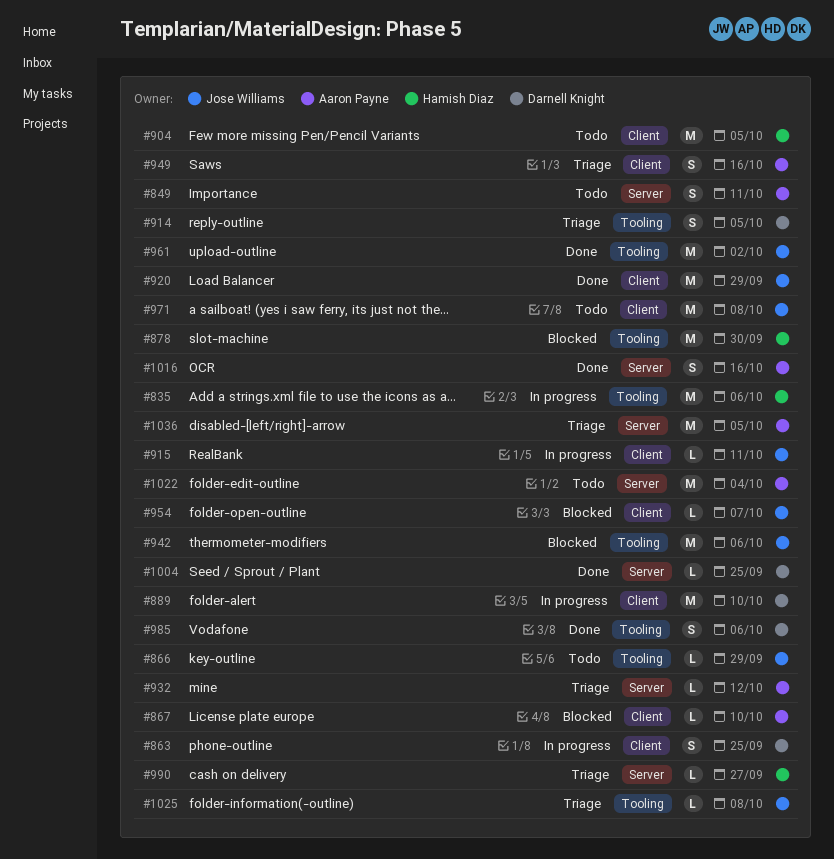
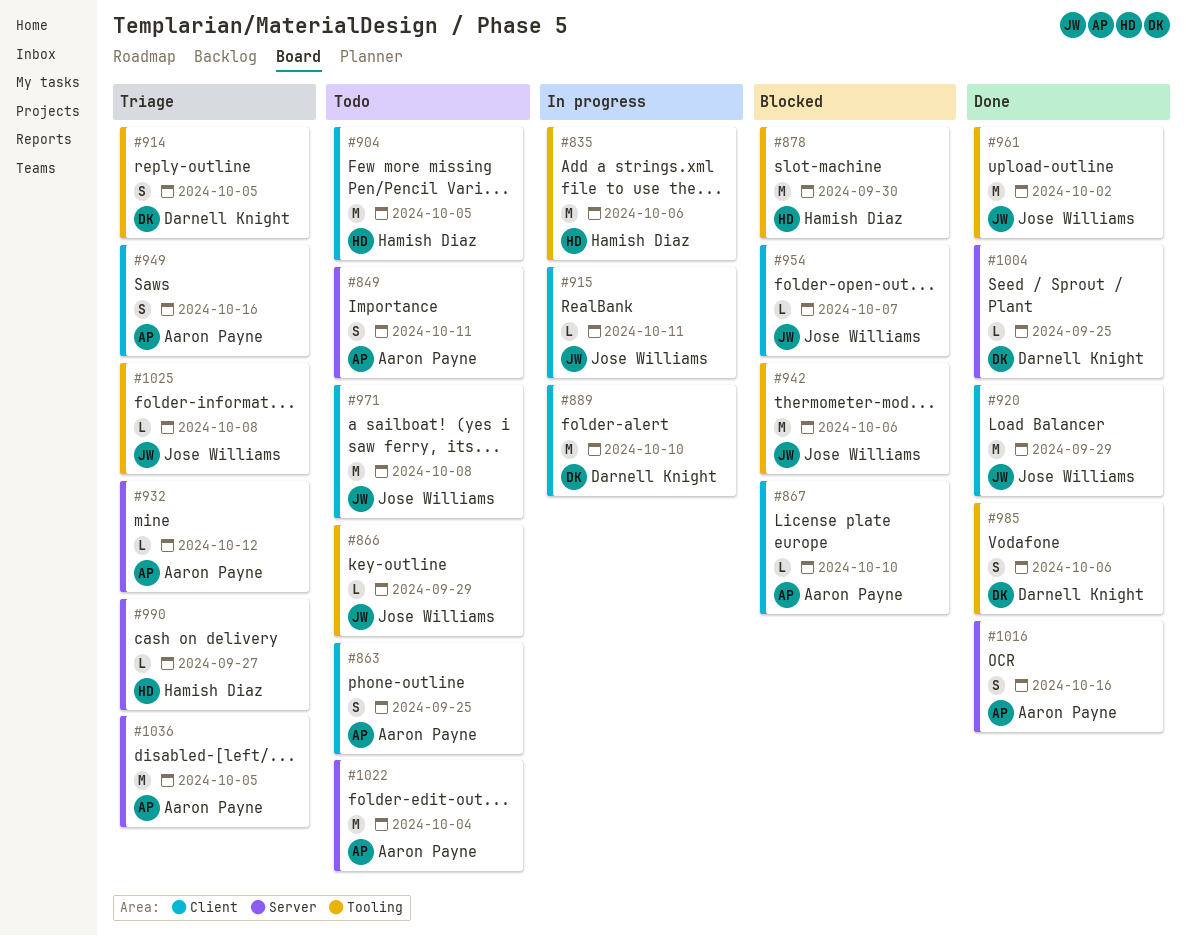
#863, status: In progress -> Todo
#863, owner: Darnell Knight -> Aaron Payne

